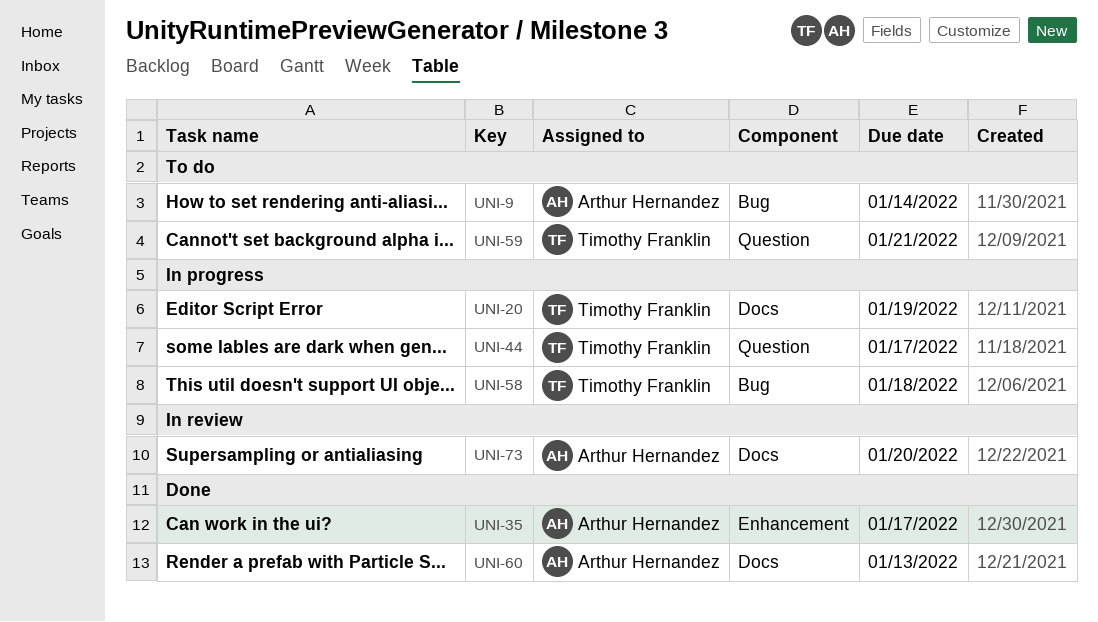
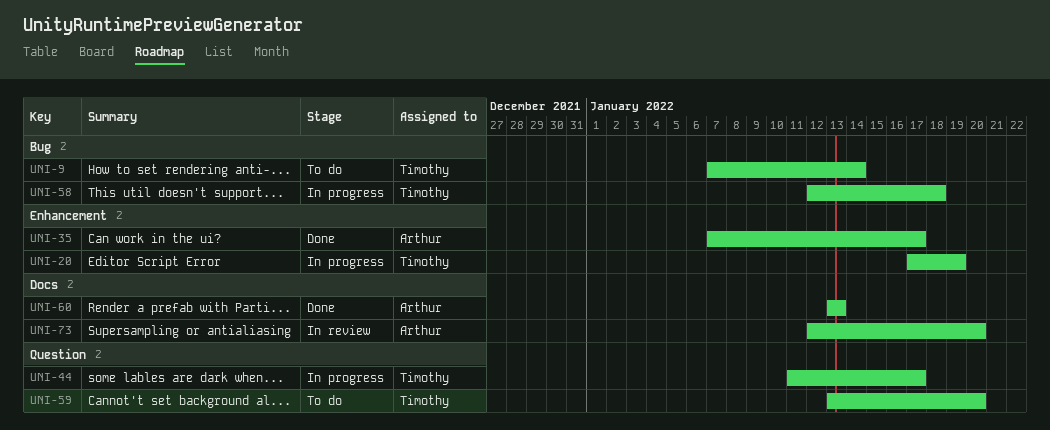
UNI-9, owner: Arthur Hernandez -> Timothy Franklin
UNI-20, label: Docs -> Enhancement
UNI-59, due: Jan 21 -> Jan 20

